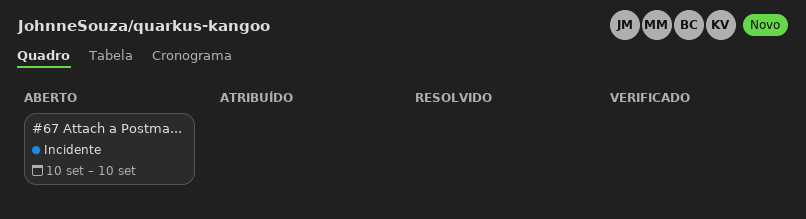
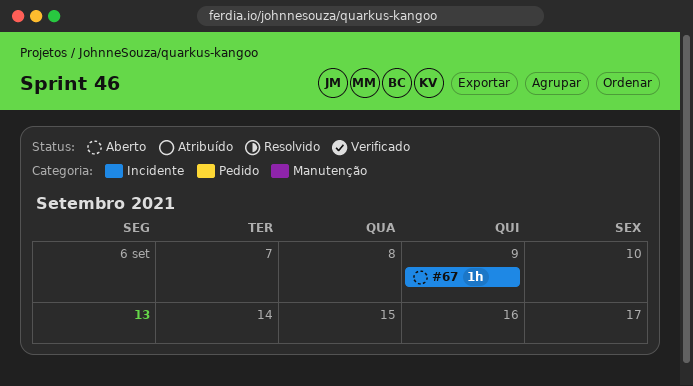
#67, start: Sep 10 -> Sep 9
#67, due: Sep 10 -> Sep 9

